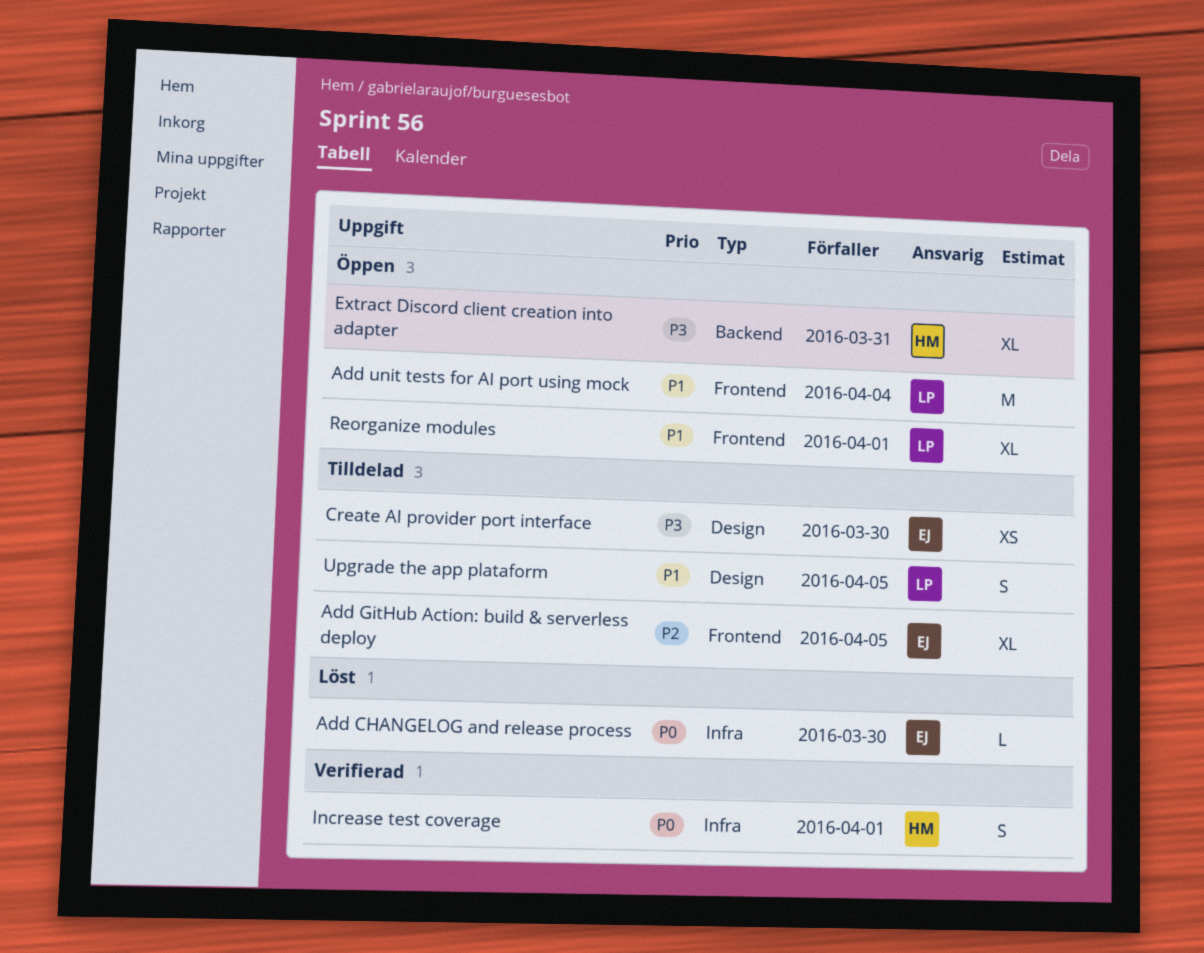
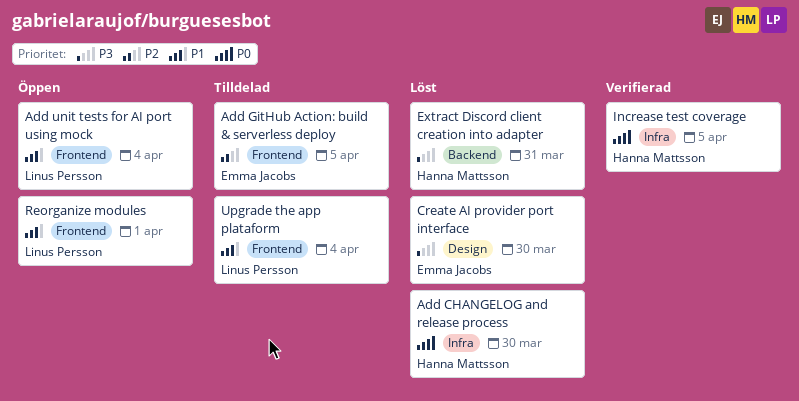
Add CHANGELOG and release process, owner: Emma Jacobs -> Hanna Mattsson
Create AI provider port interface, status: Tilldelad -> Löst
Extract Discord client creation into adapter, status: Öppen -> Löst
Increase test coverage, due: Apr 1 -> Apr 5
Upgrade the app plataform, label: Design -> Frontend
Upgrade the app plataform, due: Apr 5 -> Apr 4

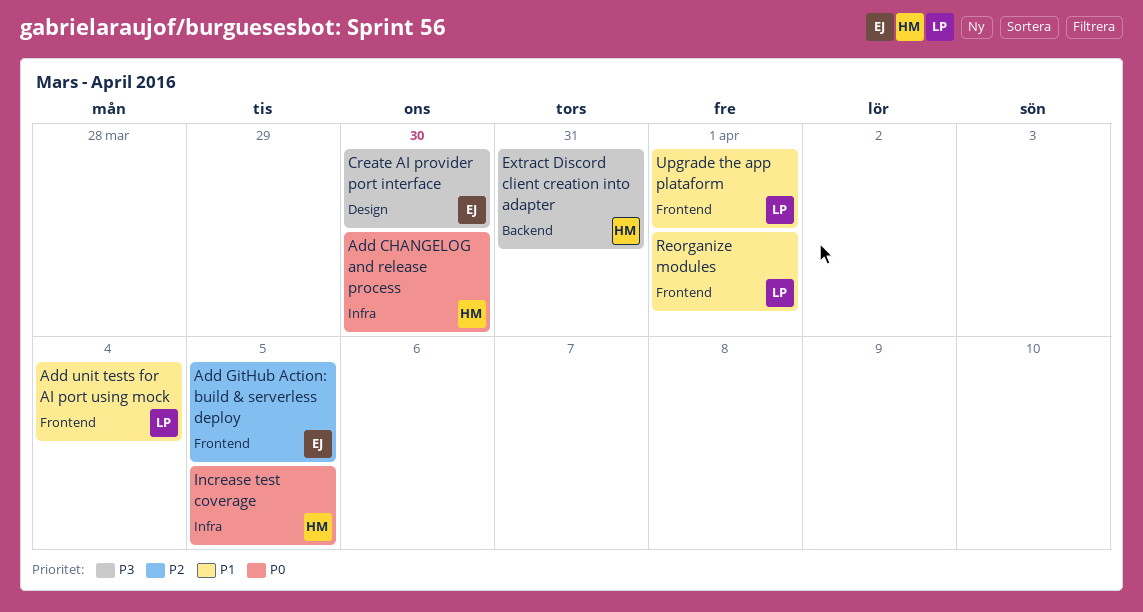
Upgrade the app plataform, due: Apr 4 -> Apr 1

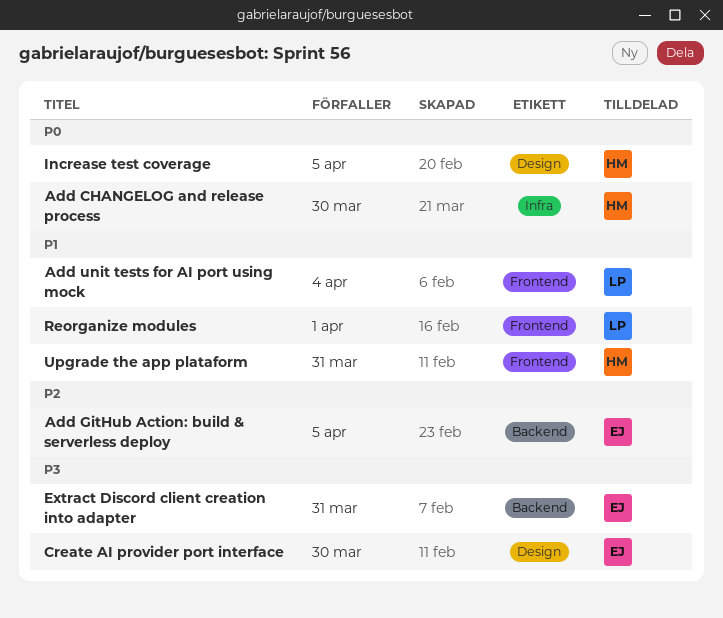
Add GitHub Action: build & serverless deploy, label: Frontend -> Backend
Extract Discord client creation into adapter, owner: HM -> EJ
Increase test coverage, label: Infra -> Design
Upgrade the app plataform, owner: LP -> HM
Upgrade the app plataform, due: Apr 1 -> Mar 31

